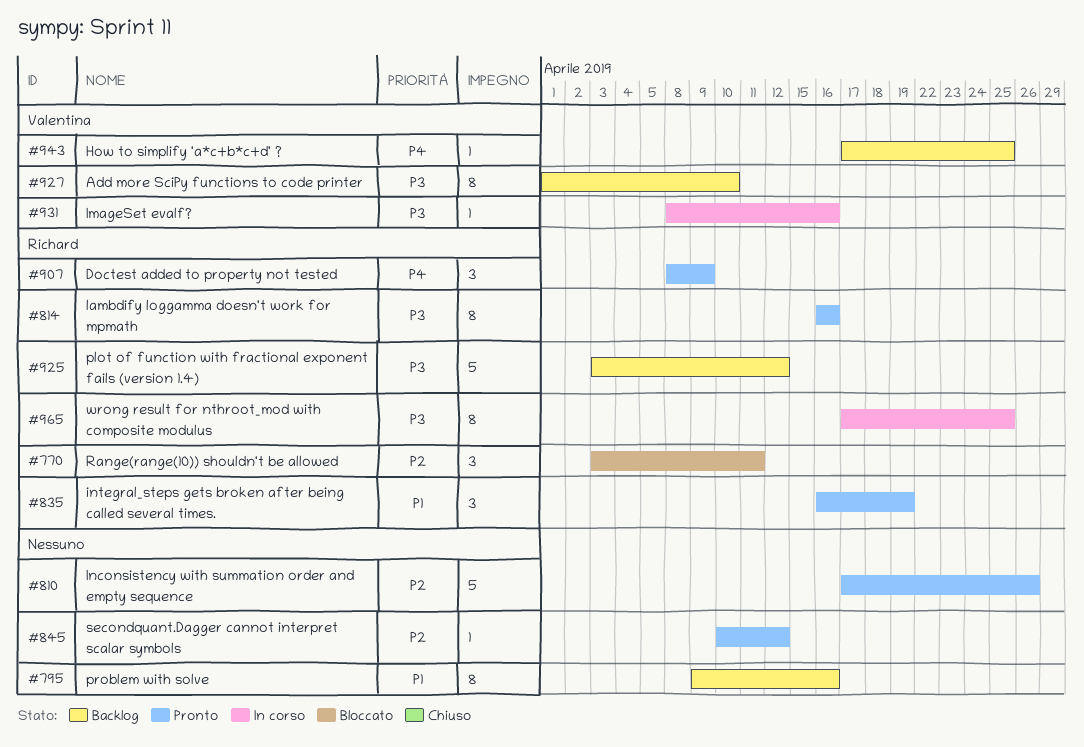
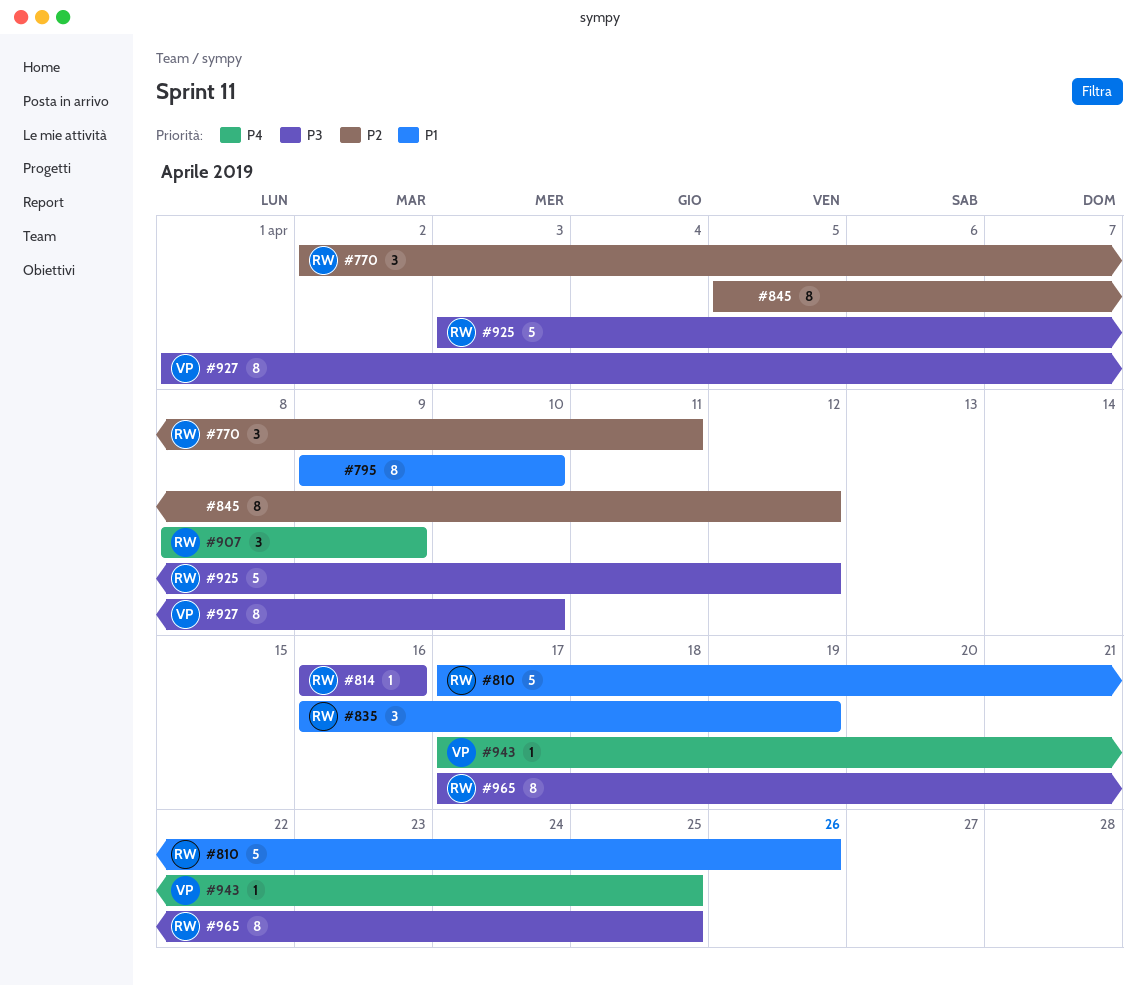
#770, start: Apr 3 -> Apr 2
#795, due: Apr 16 -> Apr 10
#810, owner: none -> Richard
#810, priority: P2 -> P1
#814, estimate: 8 -> 1
#845, estimate: 1 -> 8
#845, start: Apr 10 -> Apr 5
#931: present -> none

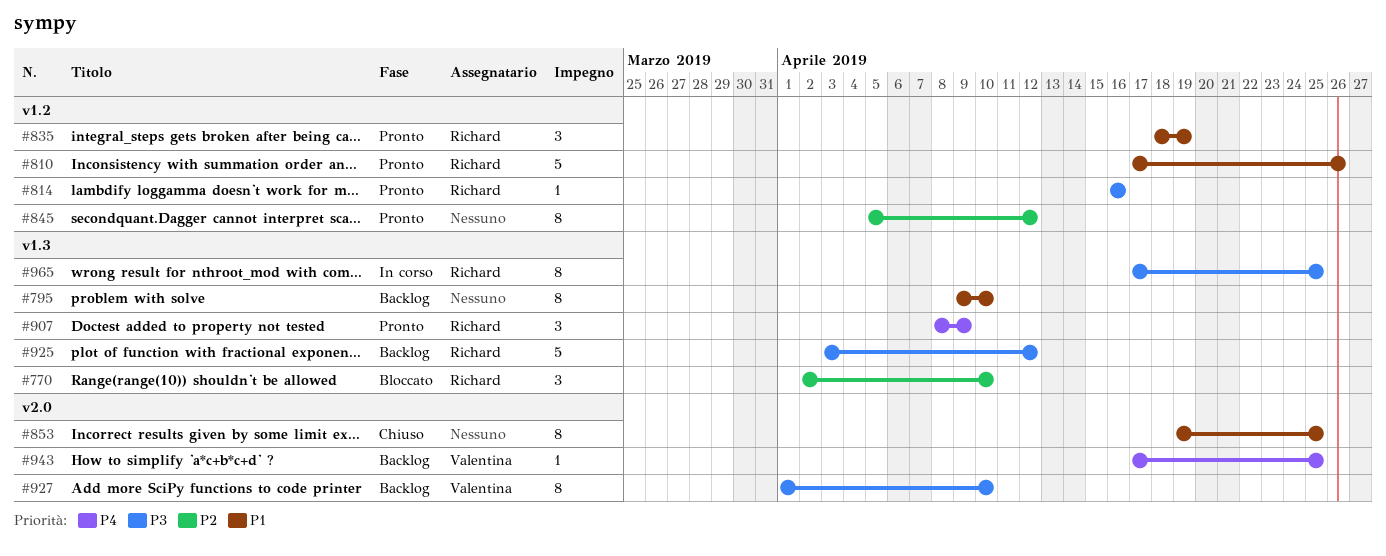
#770, due: Apr 11 -> Apr 10
#835, start: Apr 16 -> Apr 18
#853: none -> present

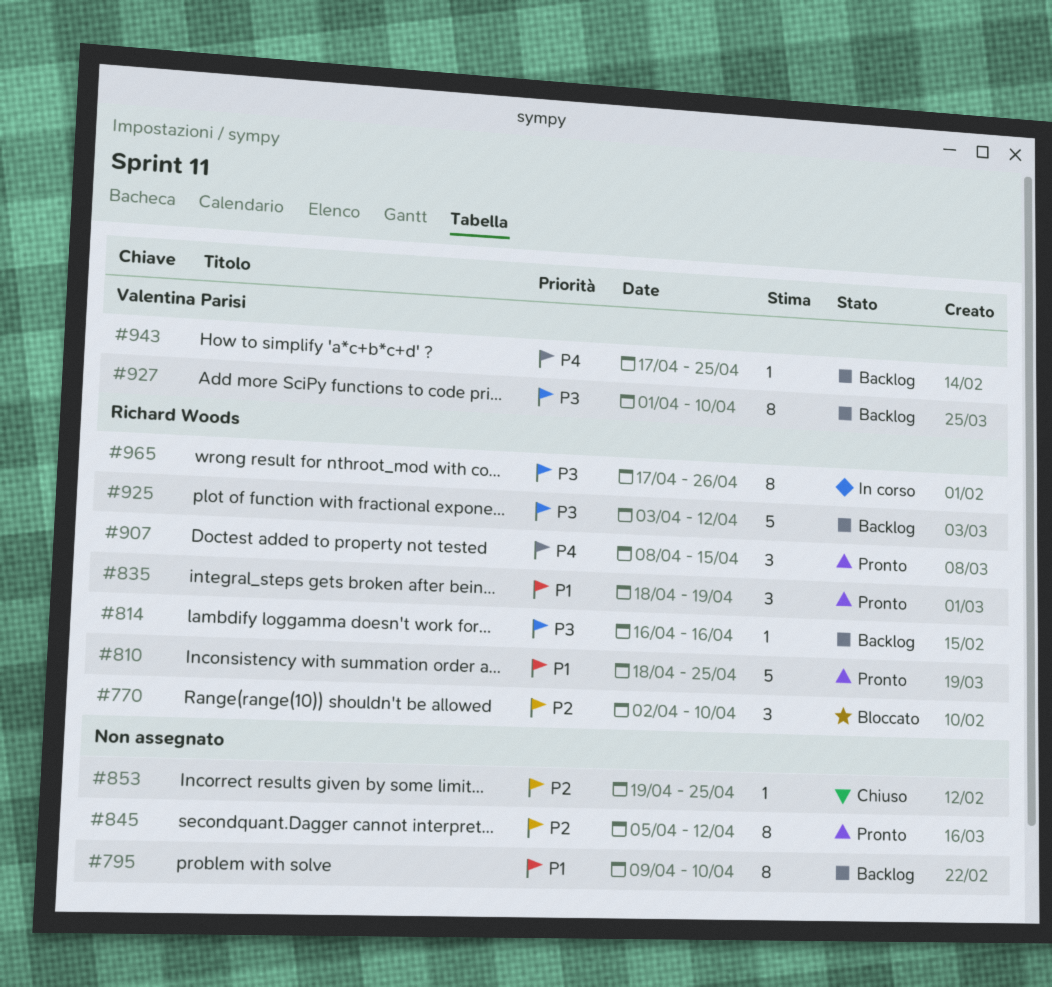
#810, start: Apr 17 -> Apr 18
#810, due: Apr 26 -> Apr 25
#814, status: Pronto -> Backlog
#853, priority: P1 -> P2
#853, estimate: 8 -> 1
#907, due: Apr 9 -> Apr 15
#965, due: Apr 25 -> Apr 26

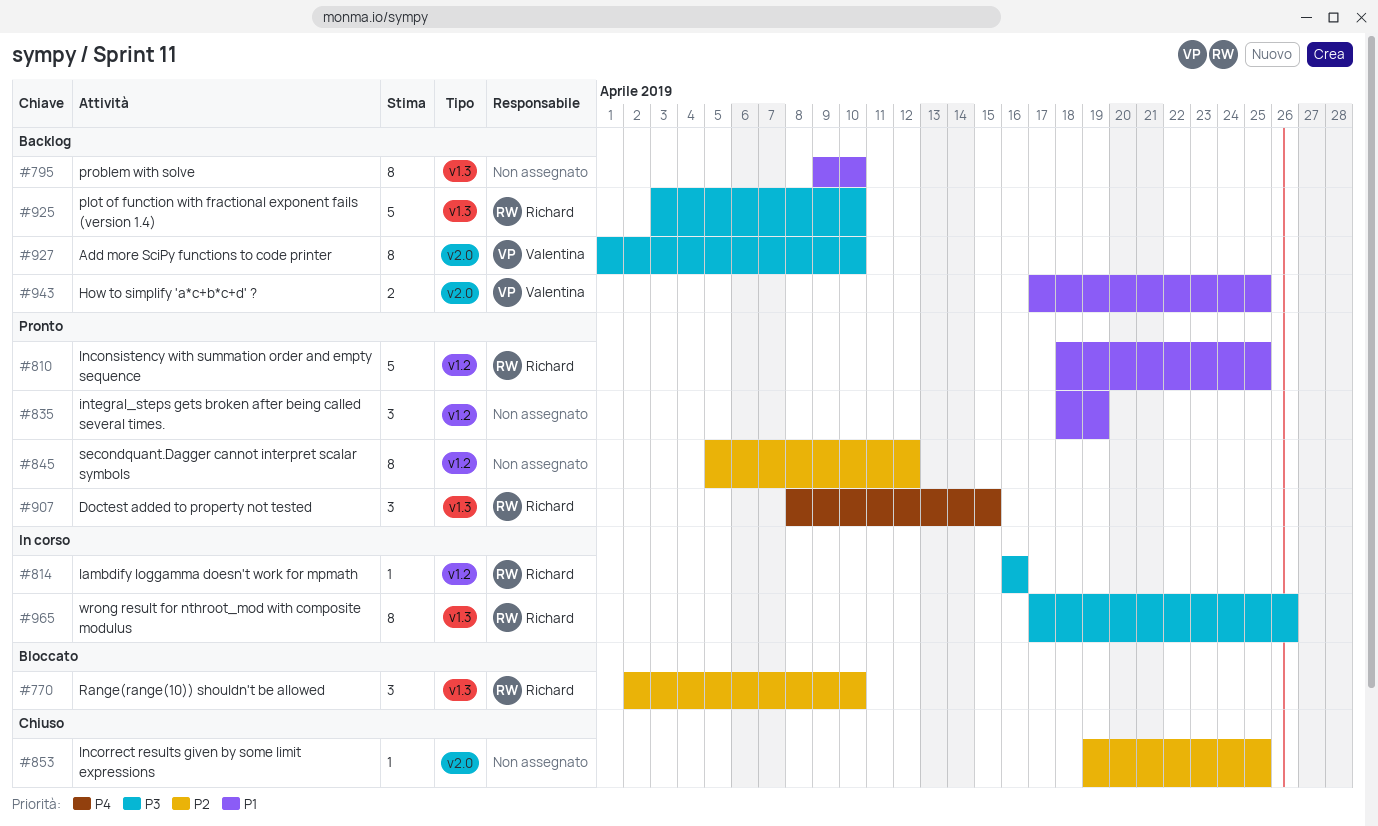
#814, status: Backlog -> In corso
#835, owner: Richard Woods -> none
#925, due: Apr 12 -> Apr 10
#943, priority: P4 -> P1
#943, estimate: 1 -> 2

